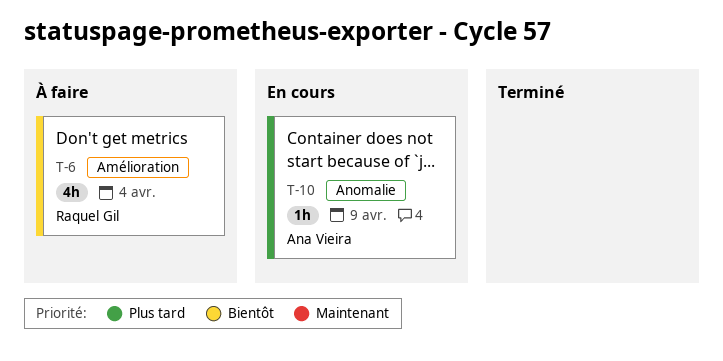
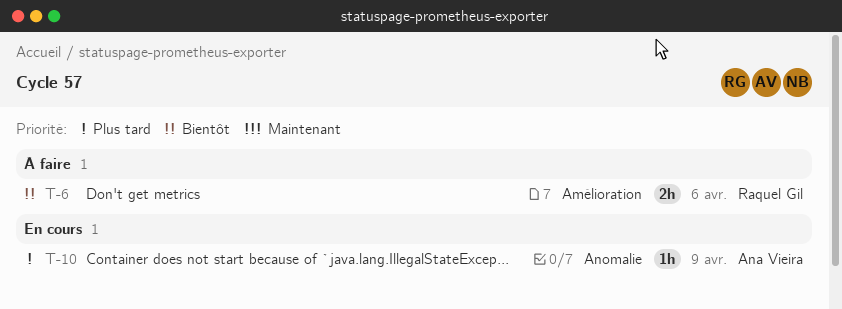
T-6, estimate: 4h -> 2h
T-6, due: Apr 4 -> Apr 6

